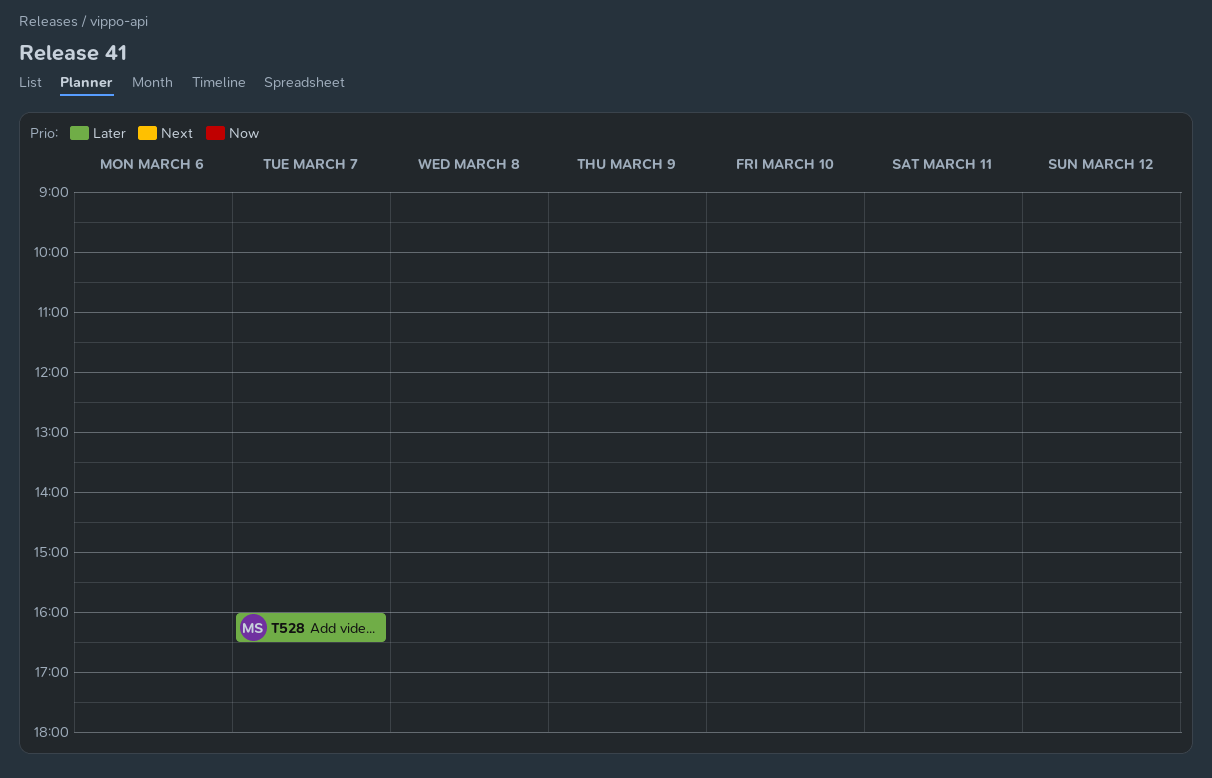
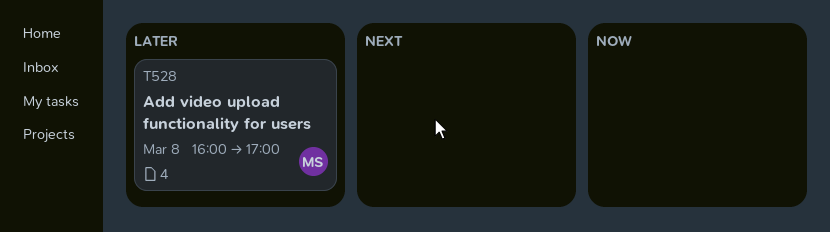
T528, day: Mar 7 -> Mar 8
T528, ends: 16:30 -> 17:00

